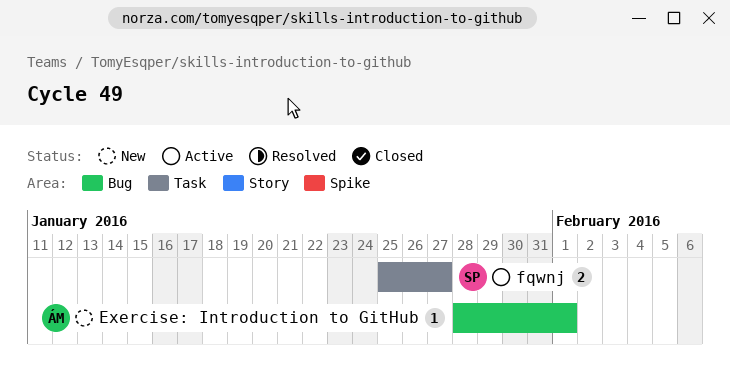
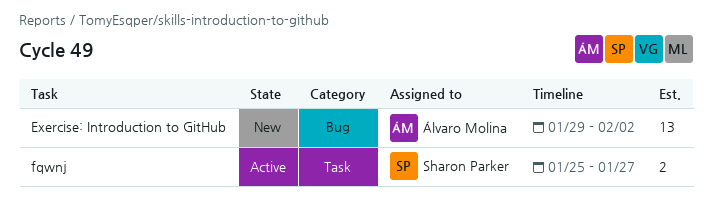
Exercise: Introduction to GitHub, estimate: 1 -> 13
Exercise: Introduction to GitHub, start: Jan 28 -> Jan 29
Exercise: Introduction to GitHub, due: Feb 1 -> Feb 2

